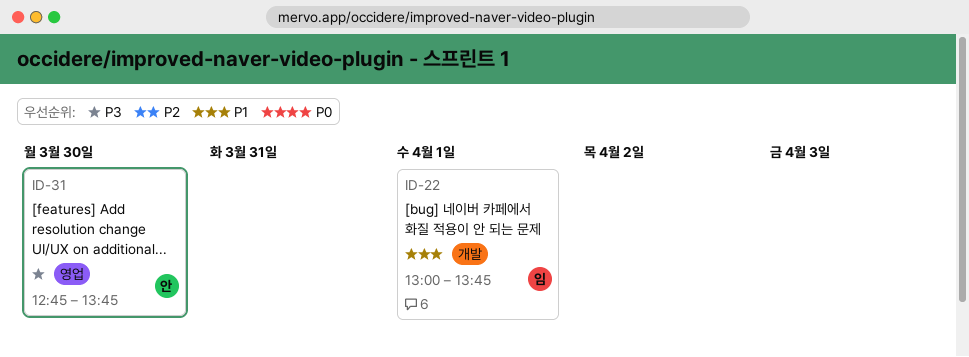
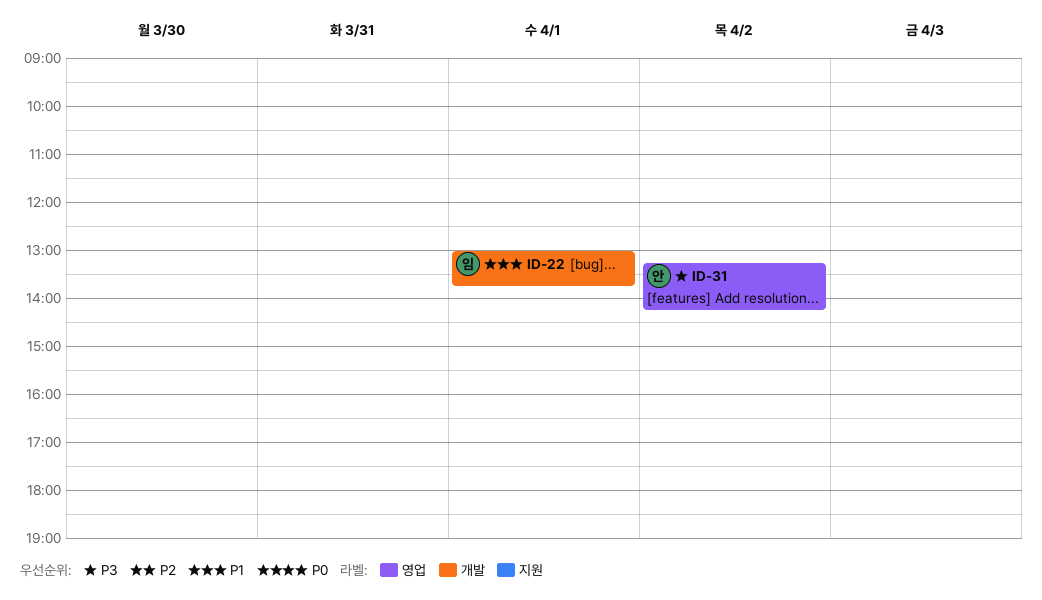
ID-31, day: Mar 30 -> Apr 2
ID-31, begins: 12:45 -> 13:15
ID-31, ends: 13:45 -> 14:15

